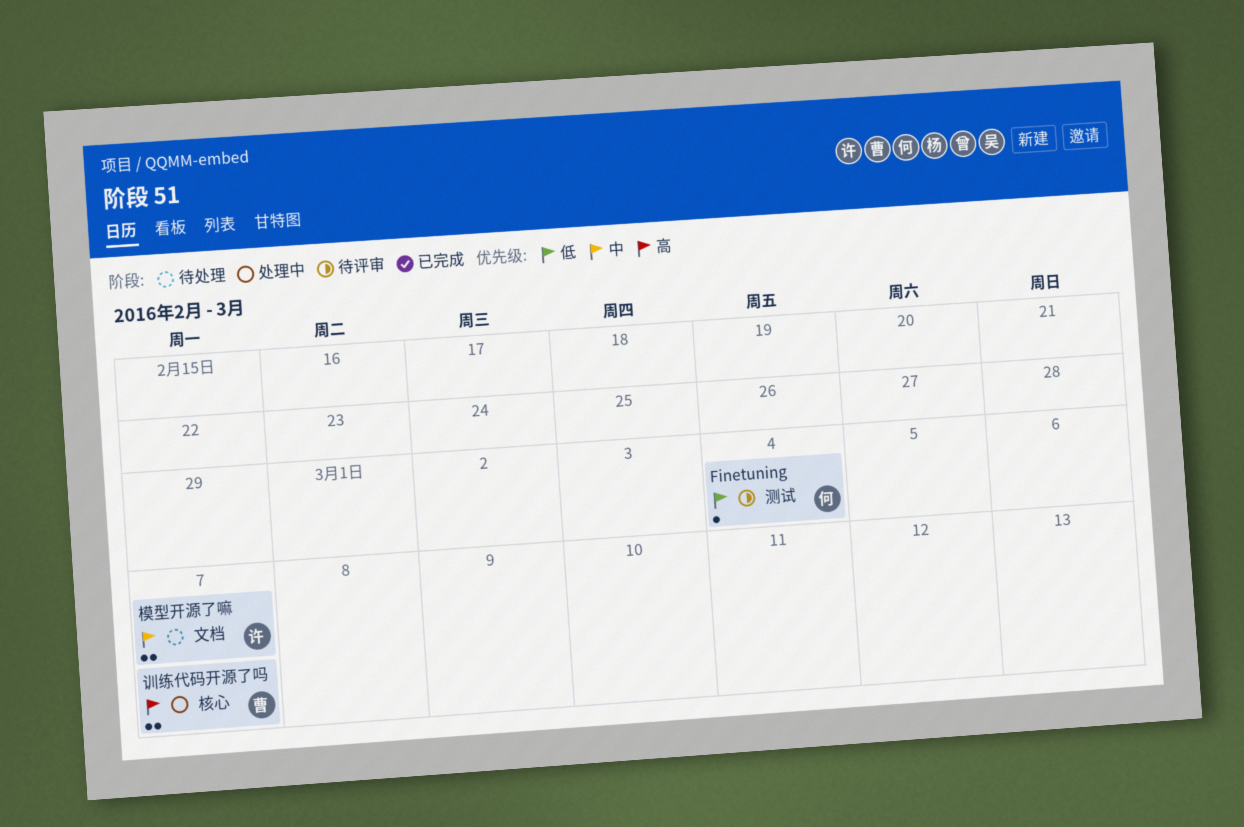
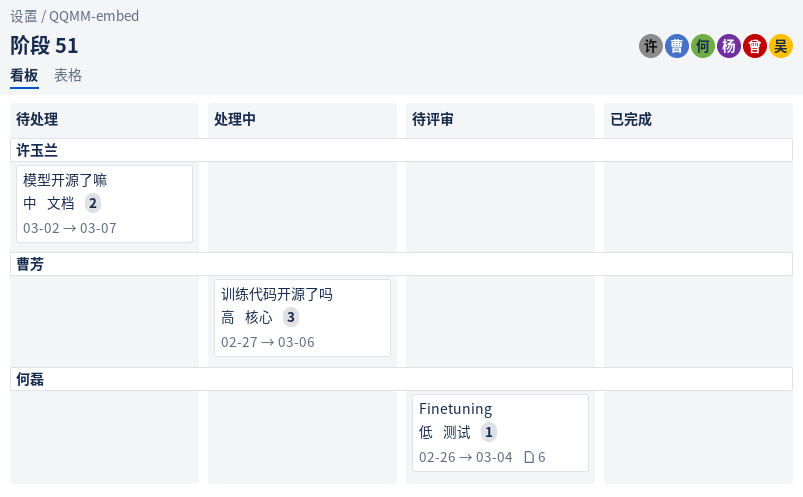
训练代码开源了吗, estimate: 2 -> 3
训练代码开源了吗, due: Mar 7 -> Mar 6

